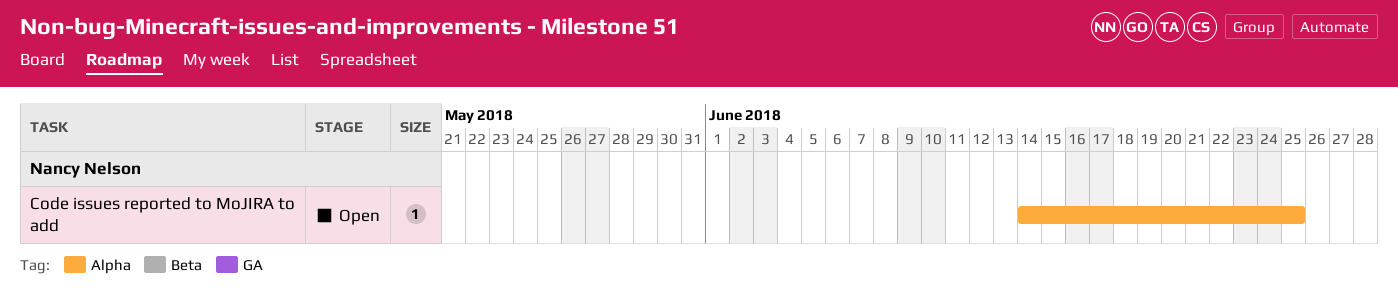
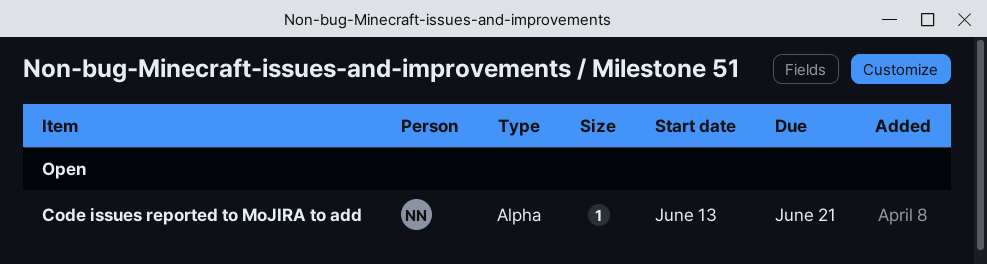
Code issues reported to MoJIRA to add, start: Jun 14 -> Jun 13
Code issues reported to MoJIRA to add, due: Jun 25 -> Jun 21

